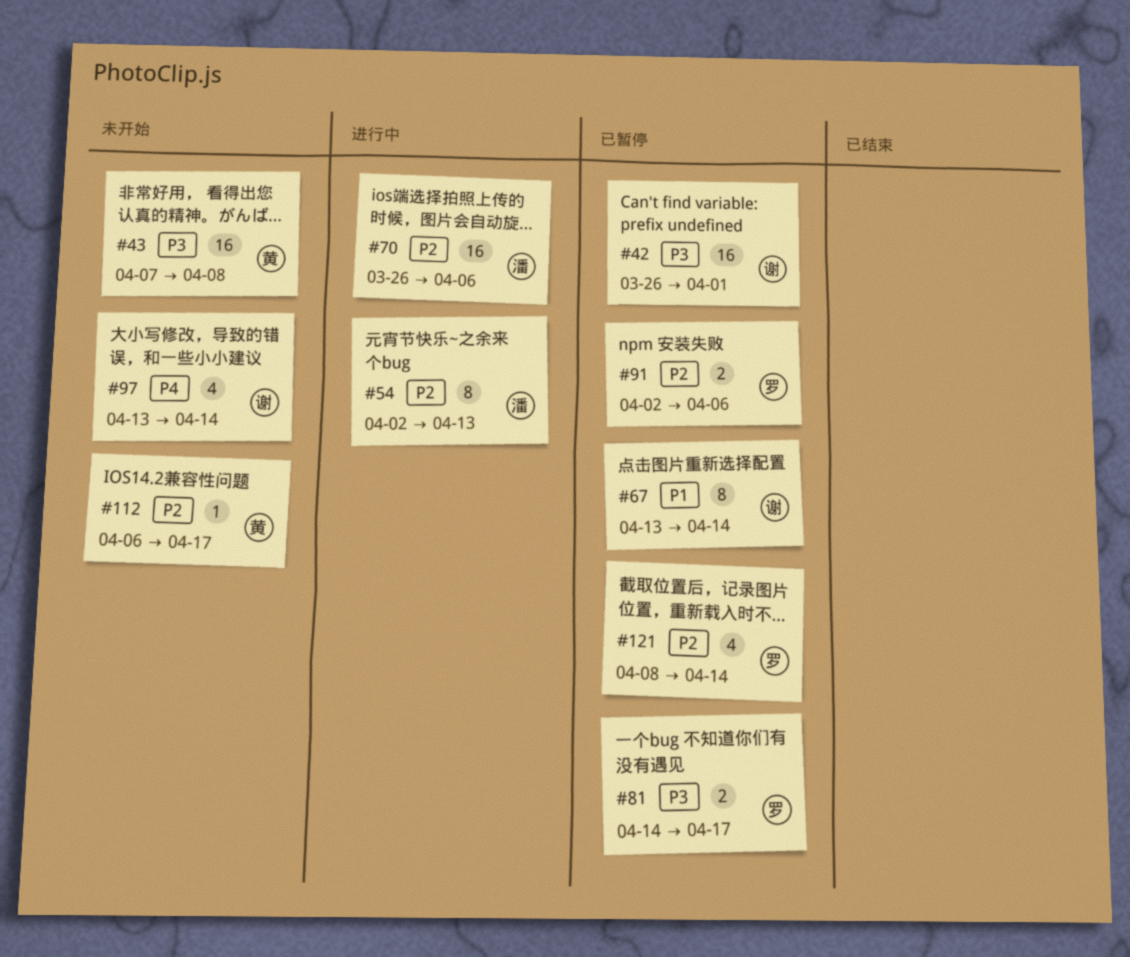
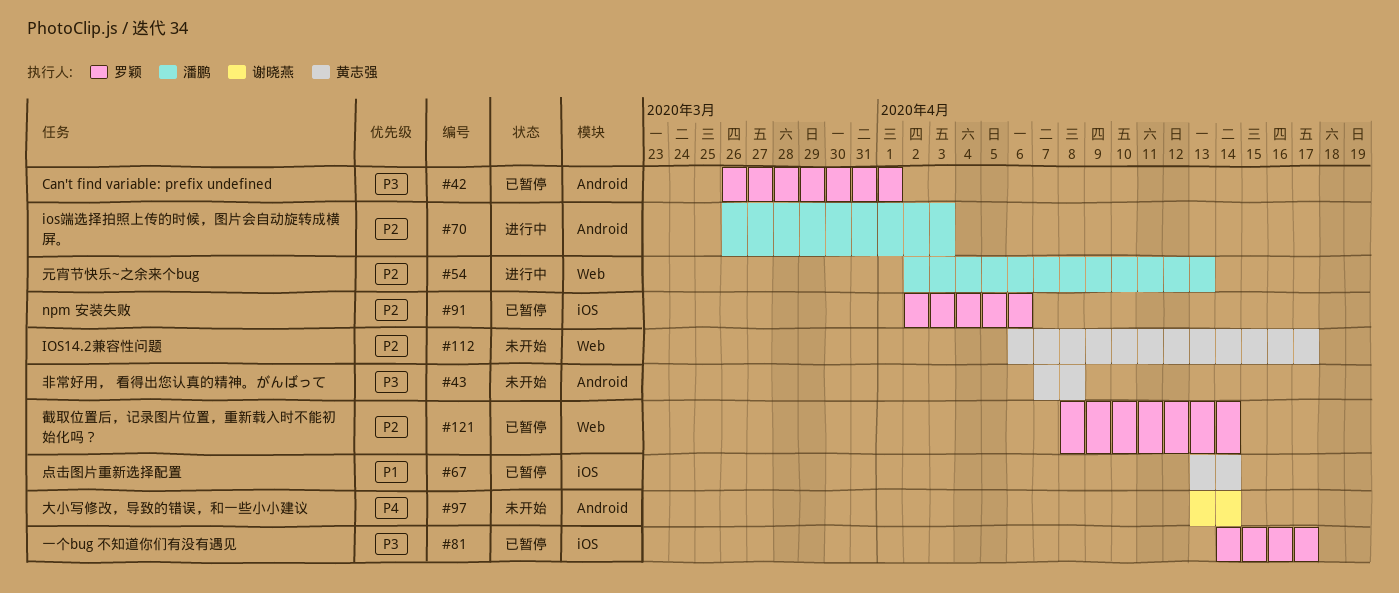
#42, owner: 谢晓燕 -> 罗颖
#67, owner: 谢晓燕 -> 黄志强
#70, due: Apr 6 -> Apr 3

